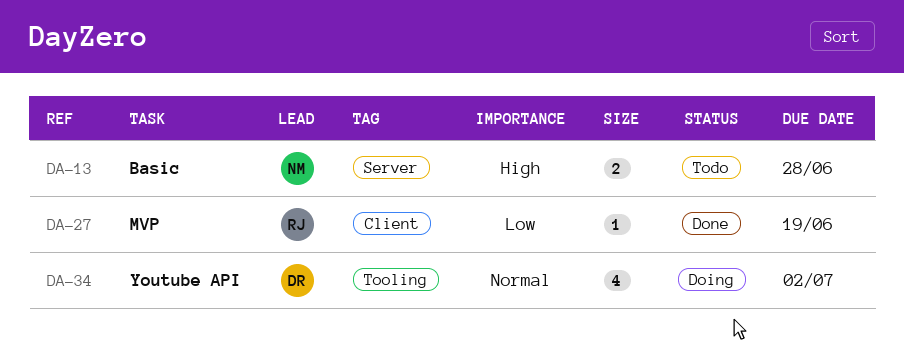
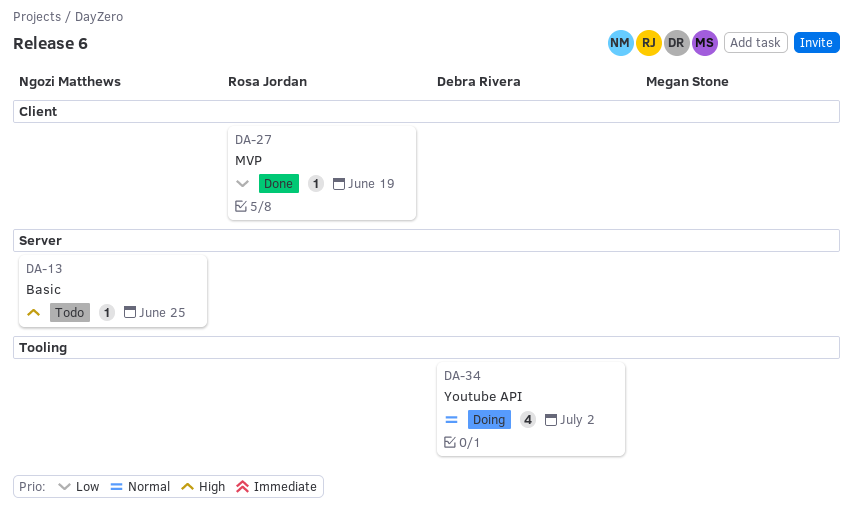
DA-13, estimate: 2 -> 1
DA-13, due: Jun 28 -> Jun 25

